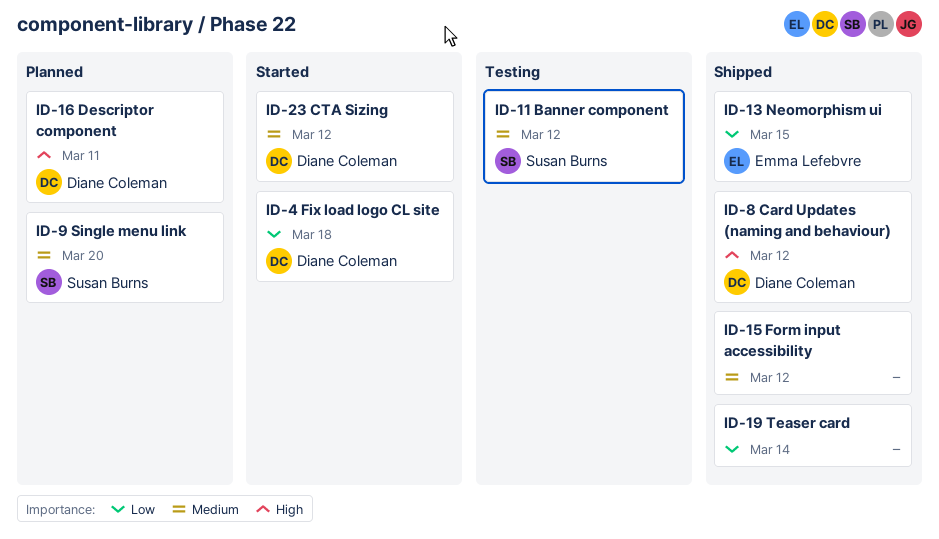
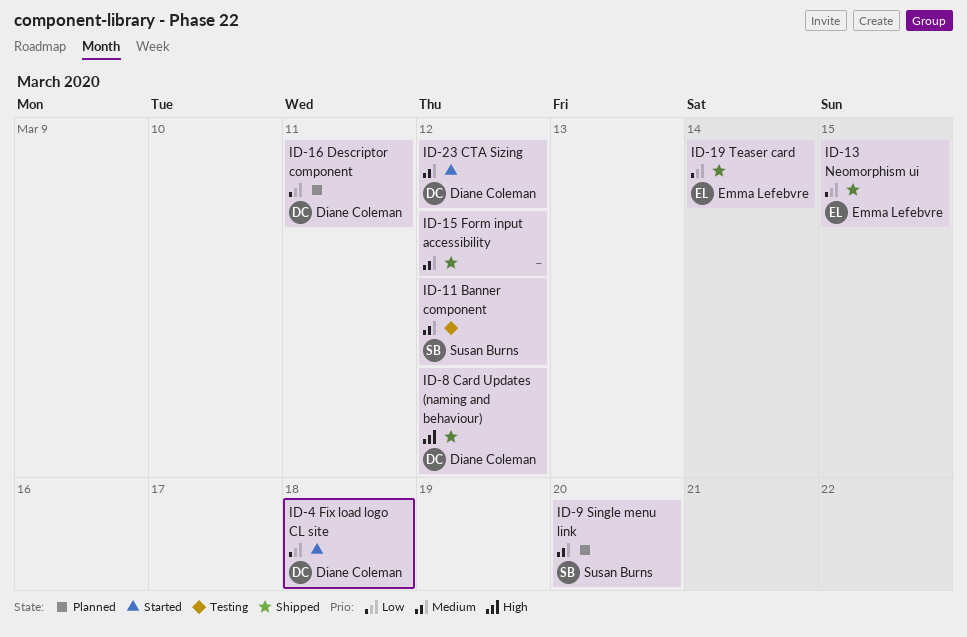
ID-16, priority: High -> Low
ID-19, owner: none -> Emma Lefebvre

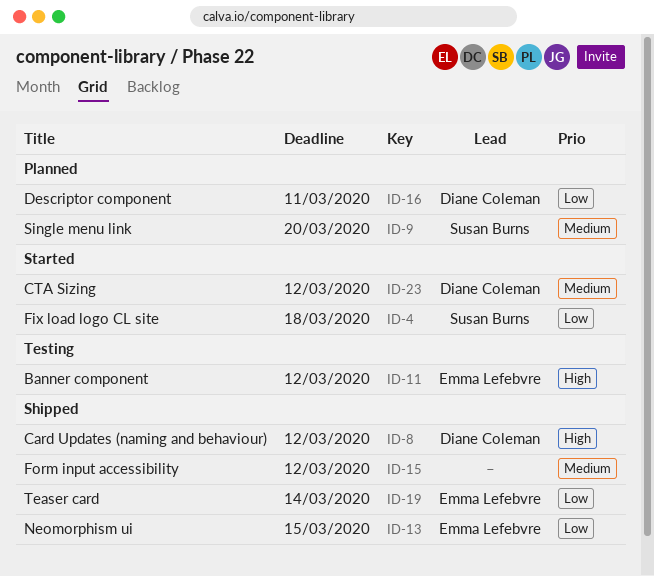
ID-4, owner: Diane Coleman -> Susan Burns
ID-11, owner: Susan Burns -> Emma Lefebvre
ID-11, priority: Medium -> High

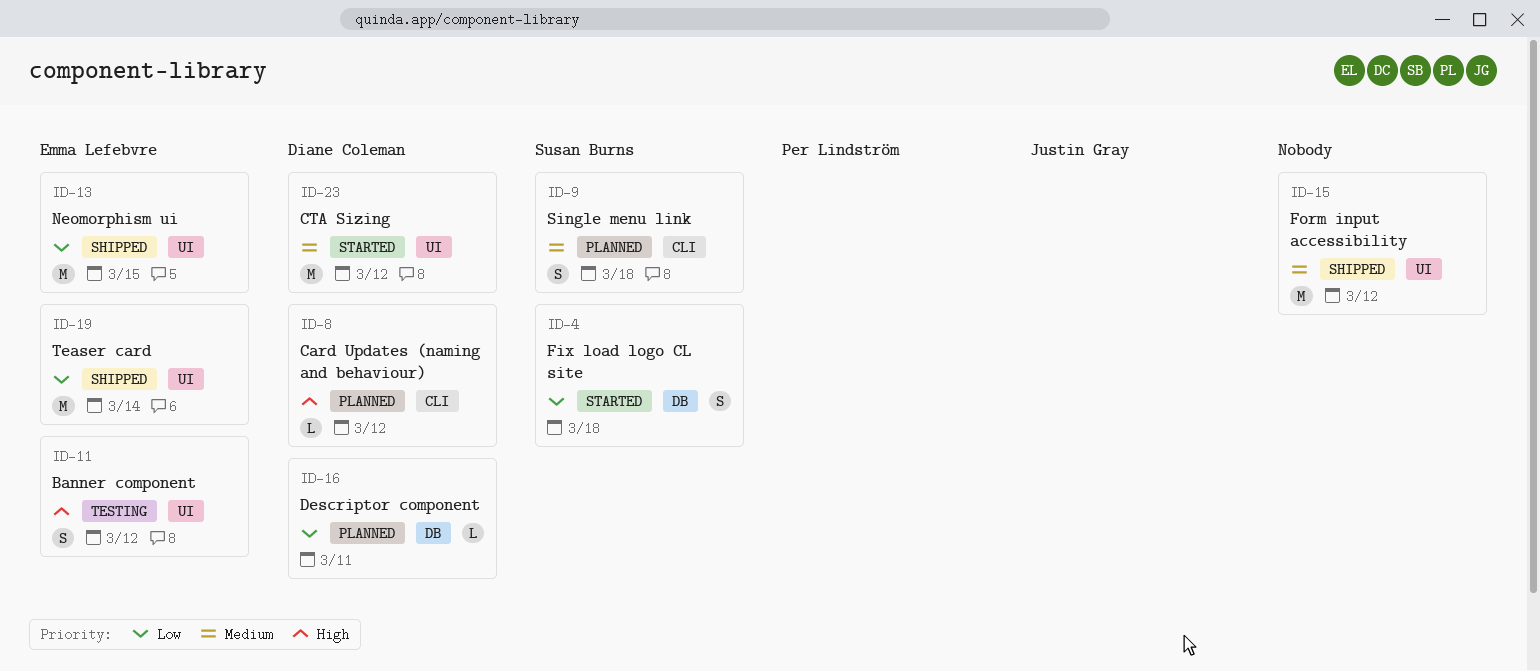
ID-8, status: Shipped -> Planned
ID-9, due: Mar 20 -> Mar 18

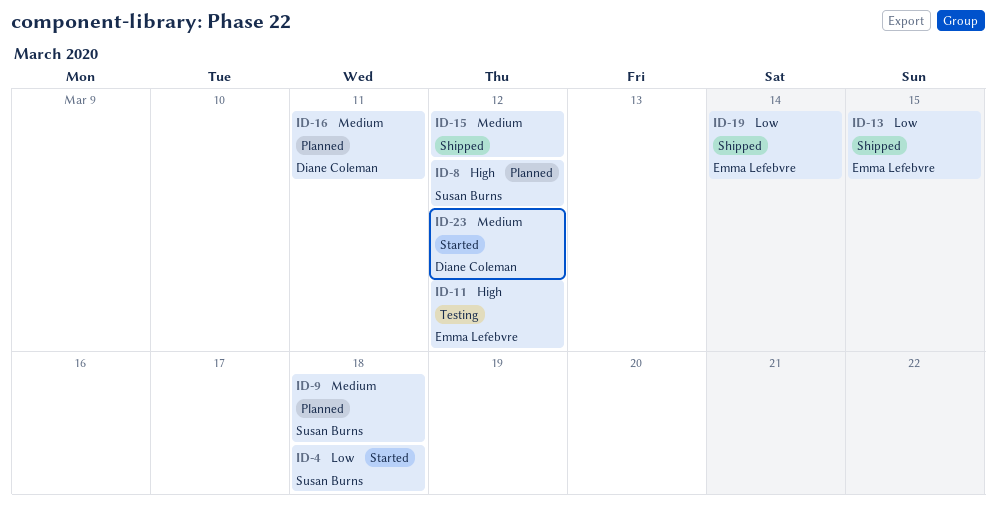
ID-8, owner: Diane Coleman -> Susan Burns
ID-16, priority: Low -> Medium

